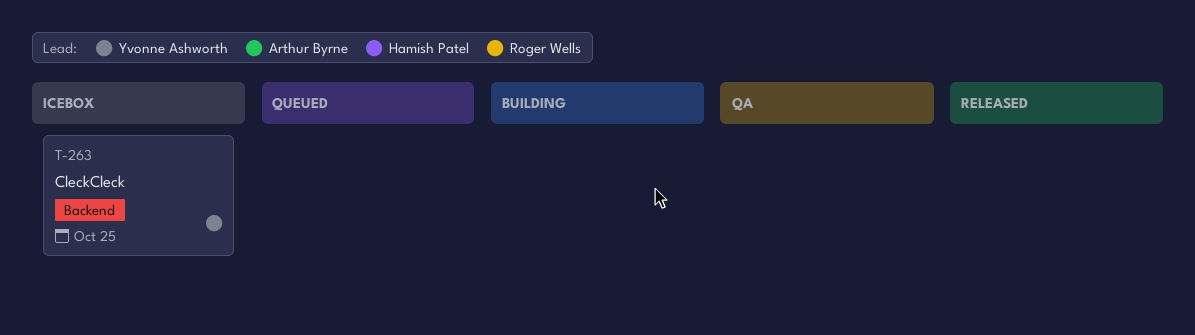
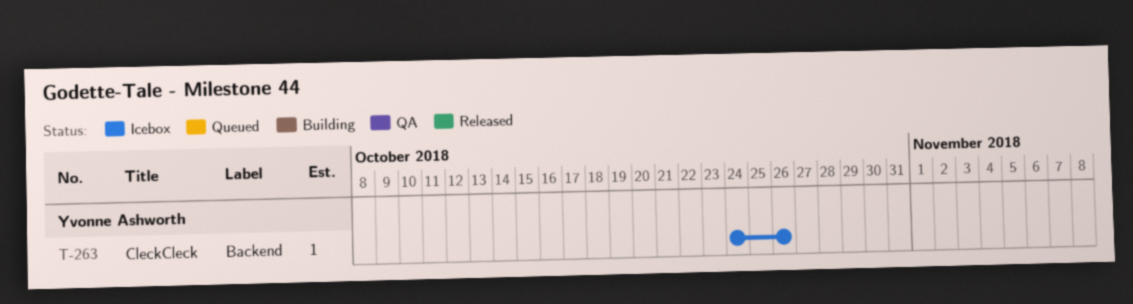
T-263, due: Oct 25 -> Oct 26

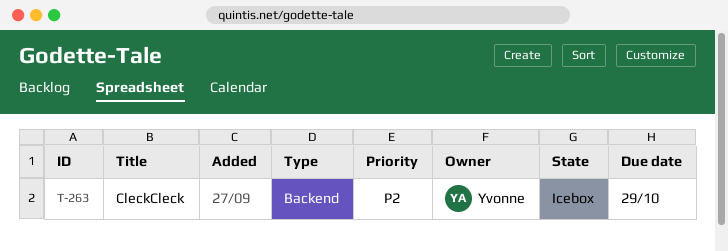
T-263, due: Oct 26 -> Oct 29

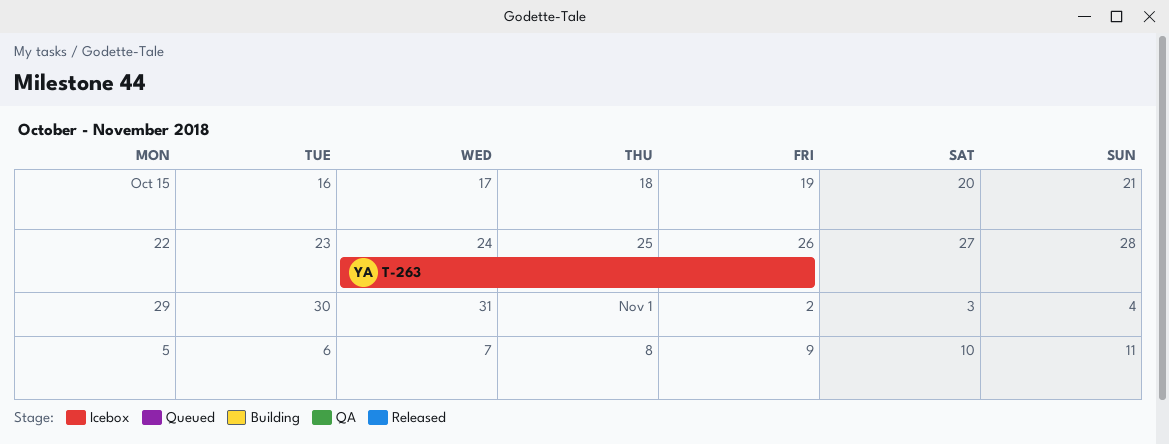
T-263, due: Oct 29 -> Oct 26

